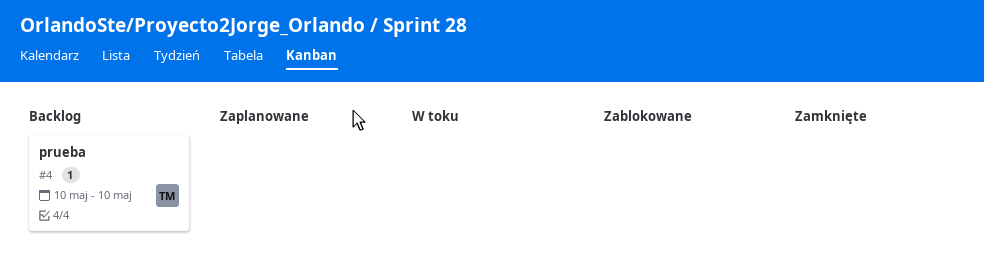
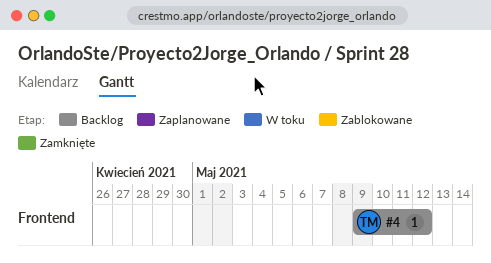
#4, start: May 10 -> May 9
#4, due: May 10 -> May 12

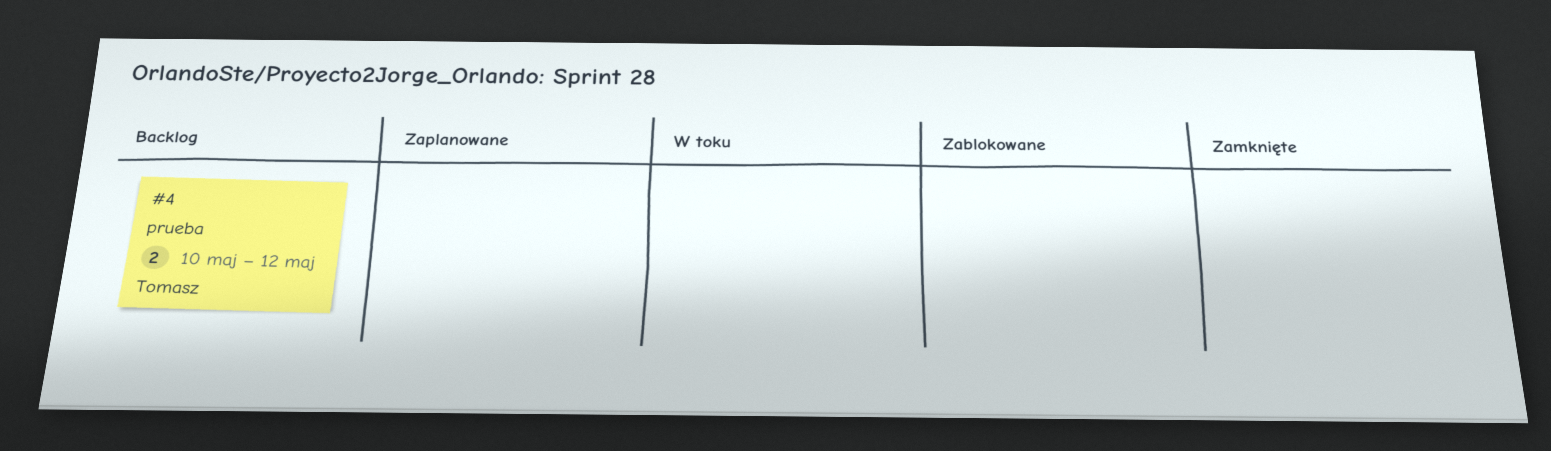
#4, estimate: 1 -> 2
#4, start: May 9 -> May 10

